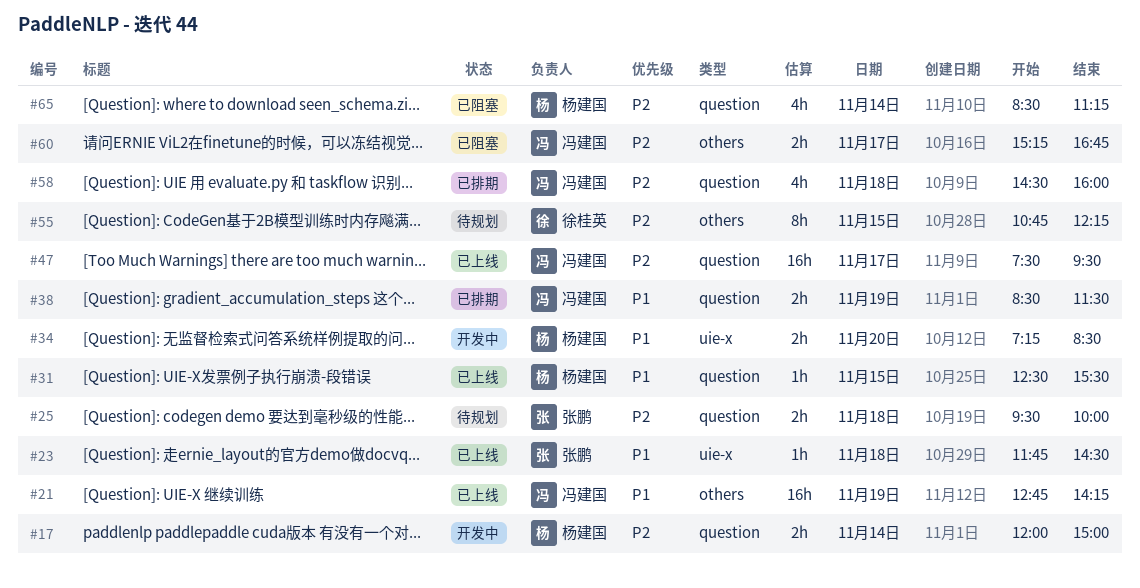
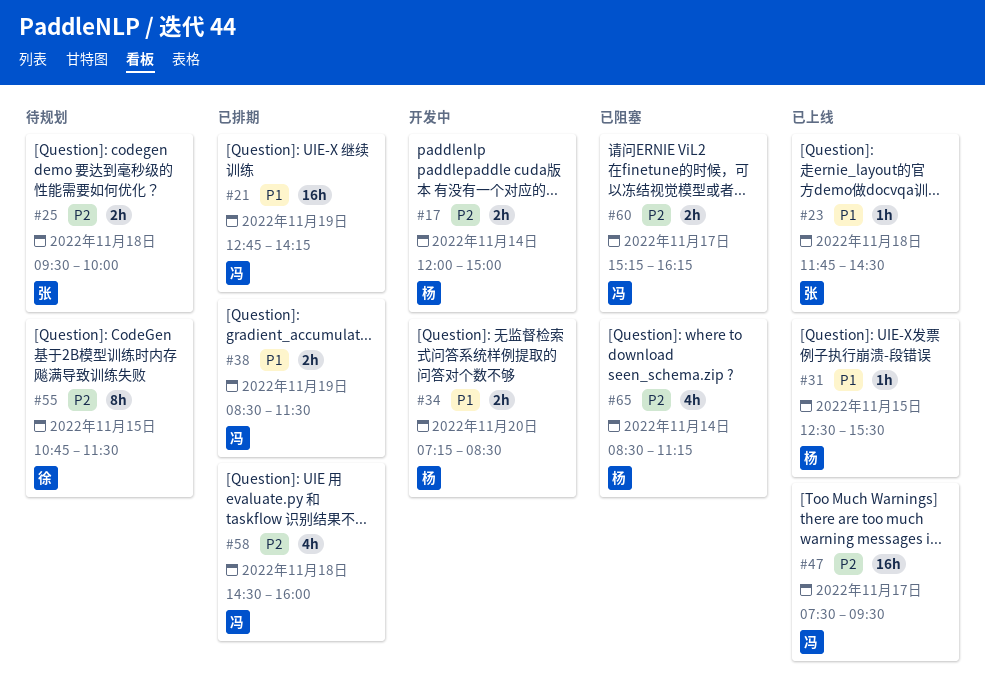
#21, status: 已上线 -> 已排期
#55, ends: 12:15 -> 11:30
#60, ends: 16:45 -> 16:15

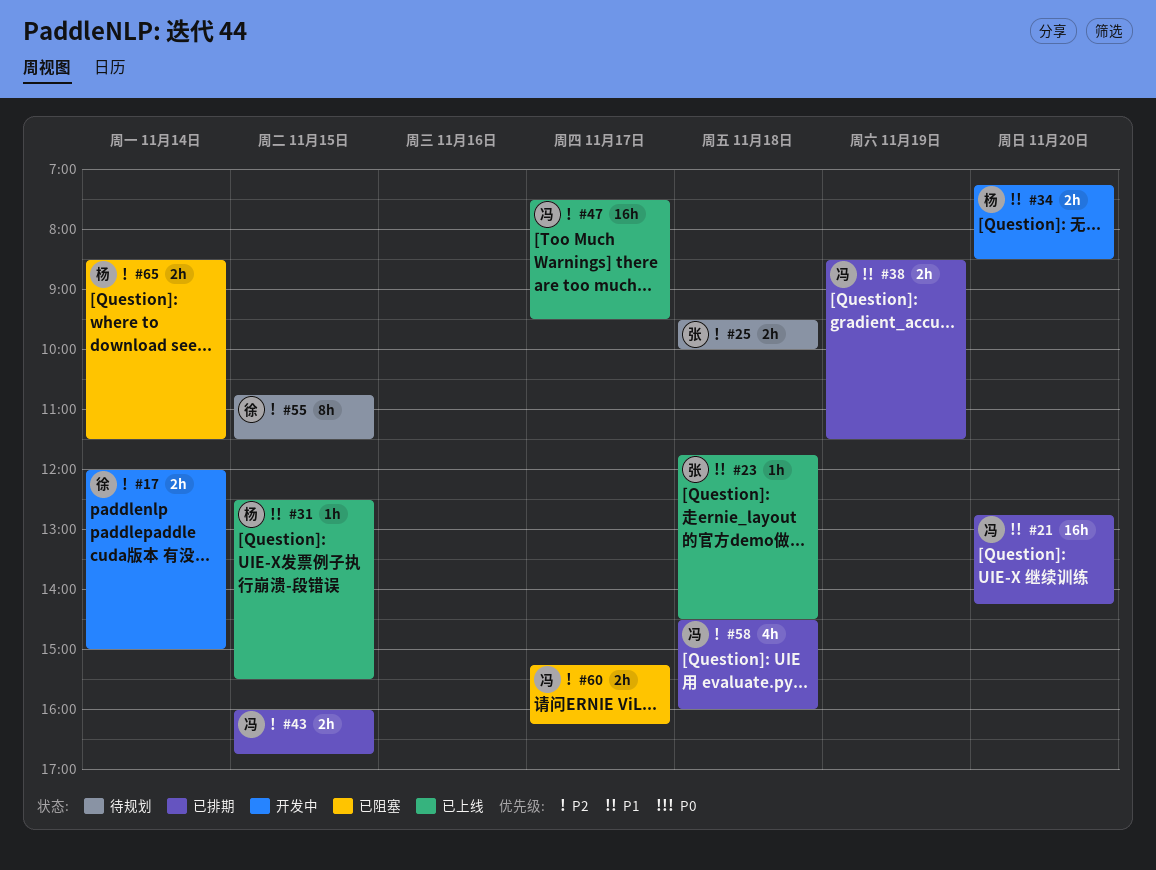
#17, owner: 杨 -> 徐
#21, day: Nov 19 -> Nov 20
#43: none -> present
#65, estimate: 4h -> 2h
#65, ends: 11:15 -> 11:30

